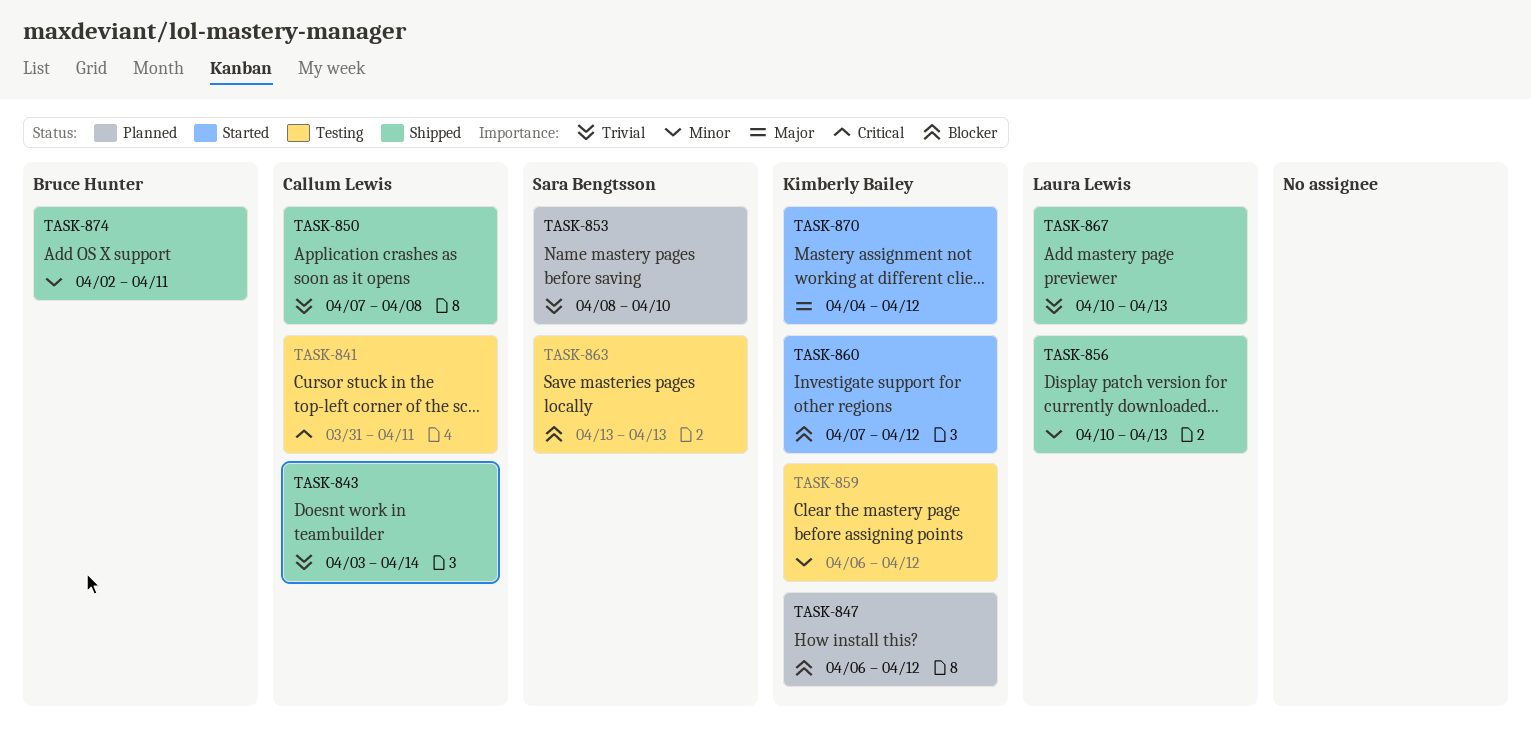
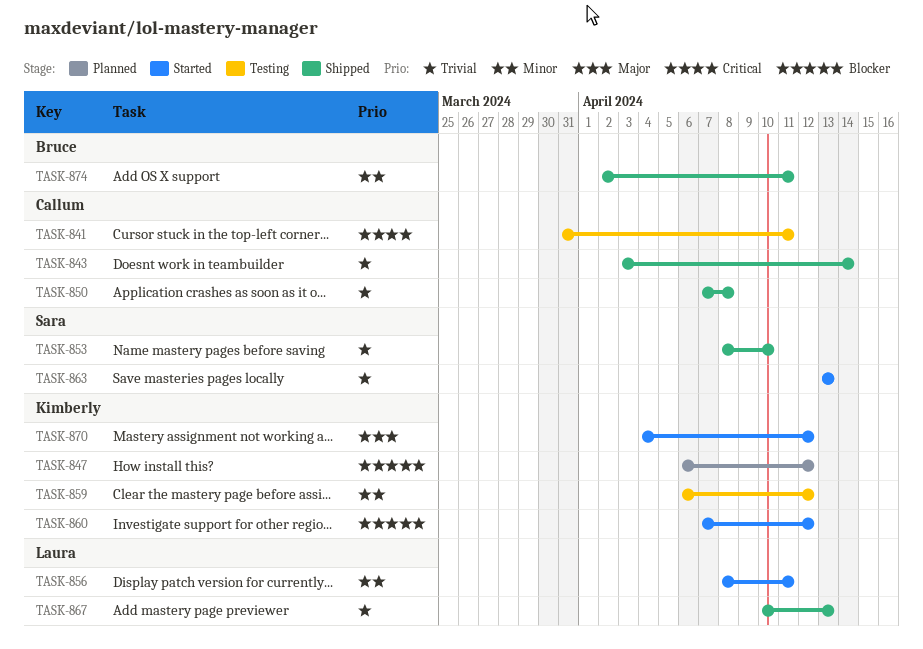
TASK-853, status: Planned -> Shipped
TASK-856, status: Shipped -> Started
TASK-856, start: Apr 10 -> Apr 8
TASK-856, due: Apr 13 -> Apr 11
TASK-863, status: Testing -> Started
TASK-863, priority: Blocker -> Trivial

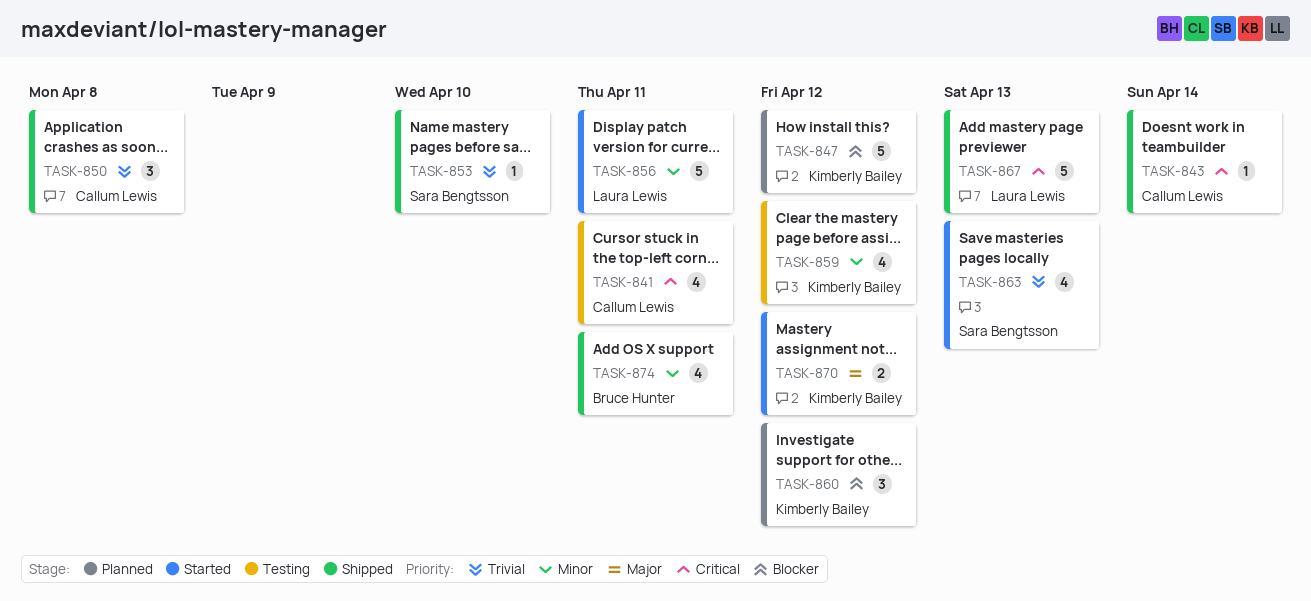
TASK-843, priority: Trivial -> Critical
TASK-860, status: Started -> Planned
TASK-867, priority: Trivial -> Critical

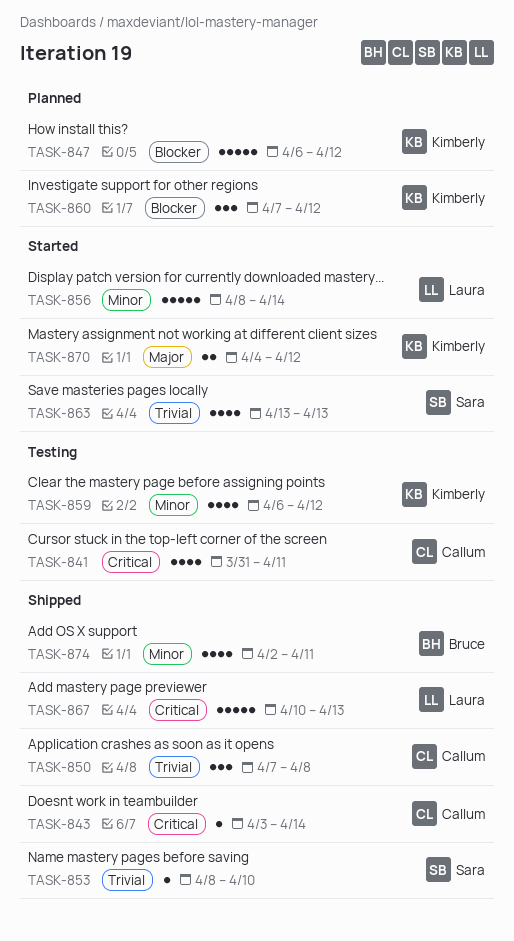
TASK-856, due: Apr 11 -> Apr 14

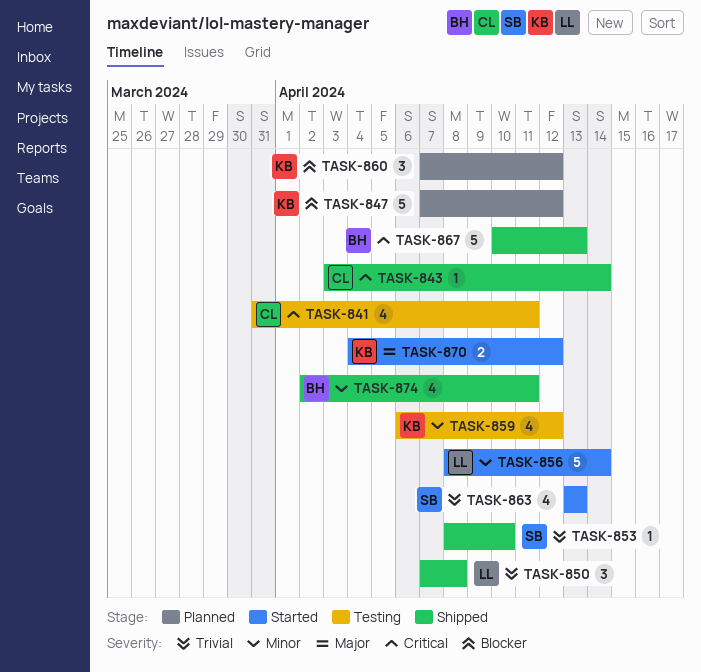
TASK-847, start: Apr 6 -> Apr 7
TASK-850, owner: Callum -> Laura
TASK-867, owner: Laura -> Bruce

